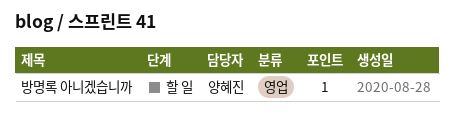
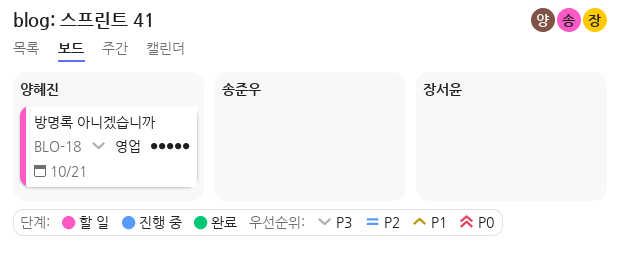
방명록 아니겠습니까, estimate: 1 -> 5

